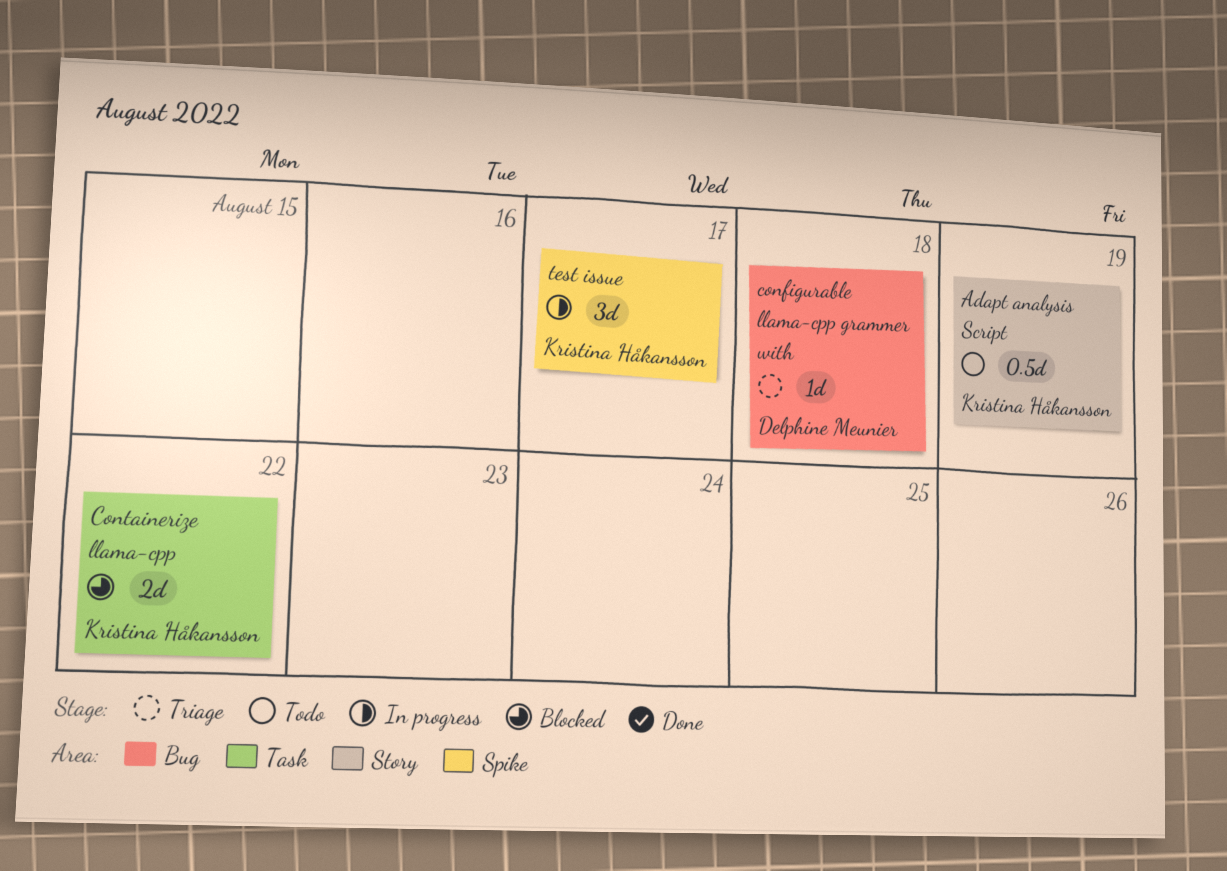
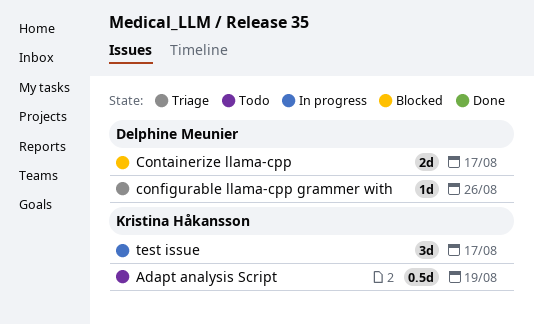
configurable llama-cpp grammer with, due: Aug 18 -> Aug 26
Containerize llama-cpp, owner: Kristina Håkansson -> Delphine Meunier
Containerize llama-cpp, due: Aug 22 -> Aug 17

